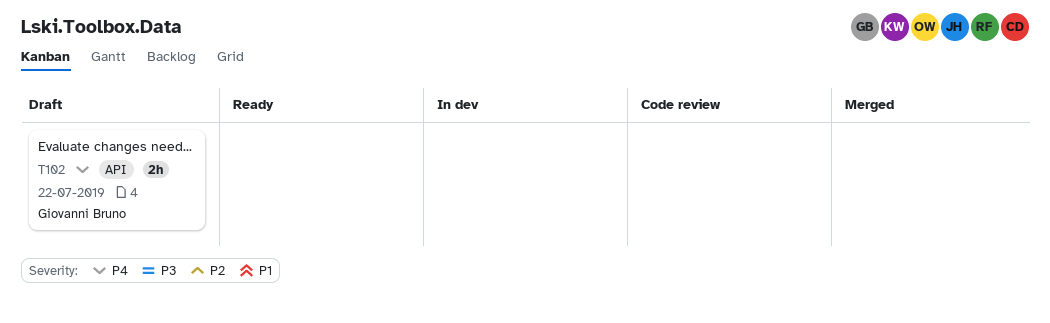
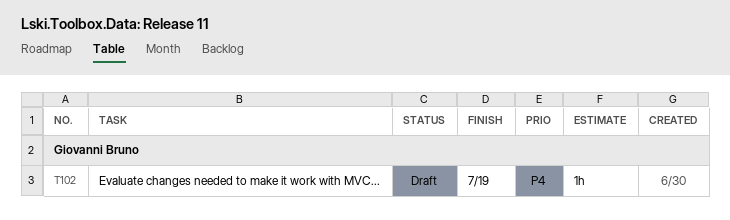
T102, estimate: 2h -> 1h
T102, due: Jul 22 -> Jul 19

